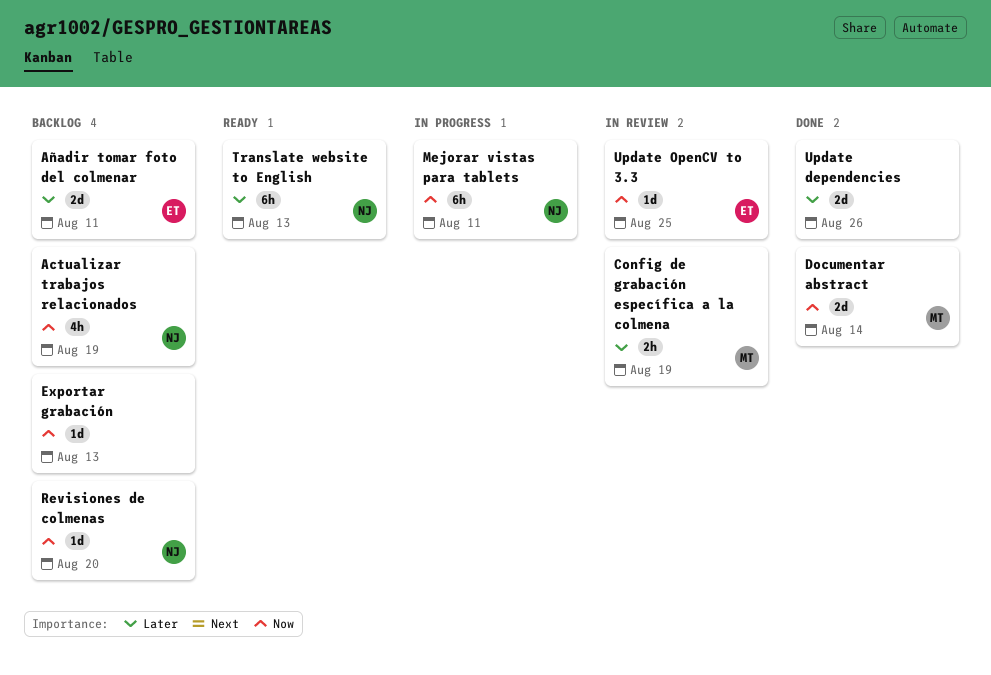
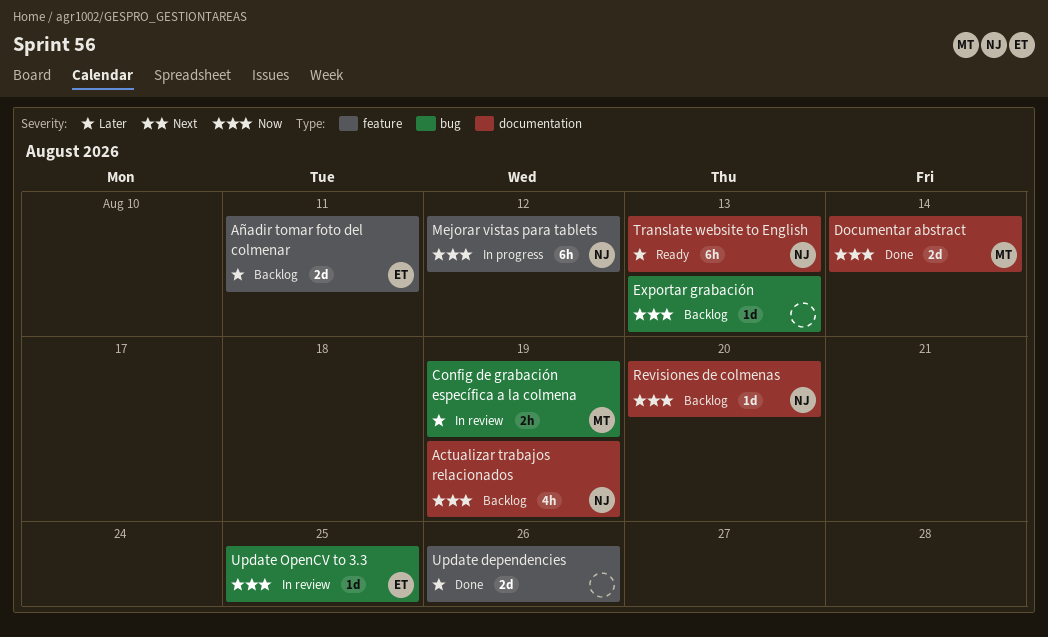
Mejorar vistas para tablets, due: Aug 11 -> Aug 12

